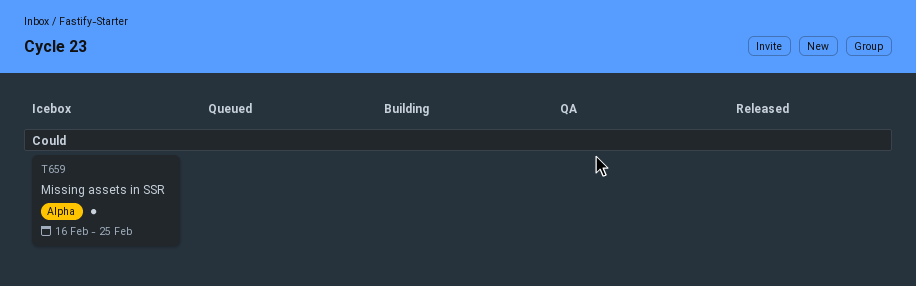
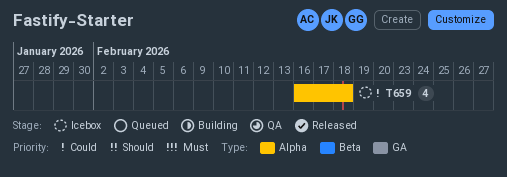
T659, estimate: 1 -> 4
T659, due: Feb 25 -> Feb 18

